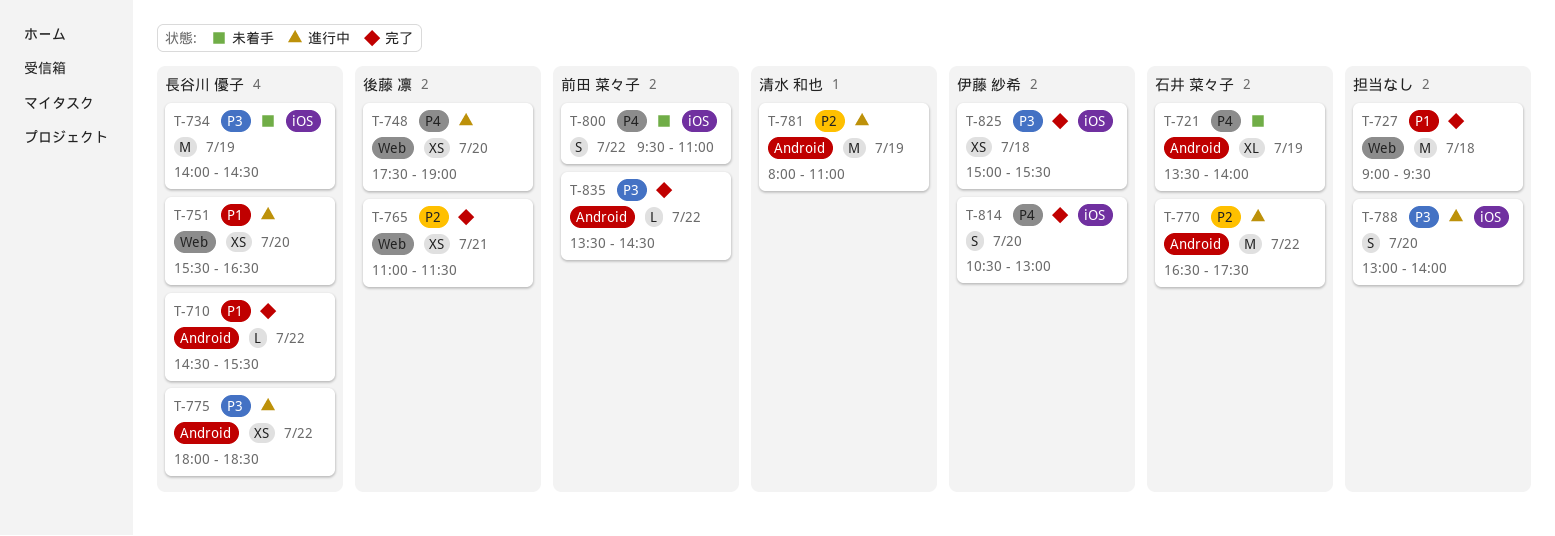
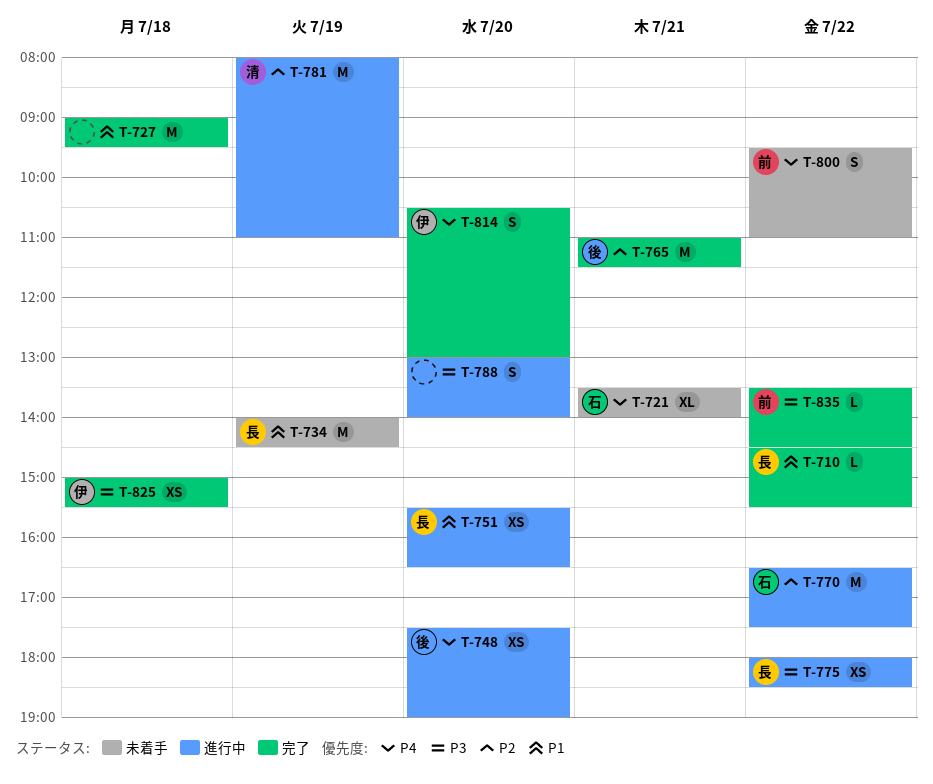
T-721, day: Jul 19 -> Jul 21
T-734, priority: P3 -> P1
T-765, estimate: XS -> M

